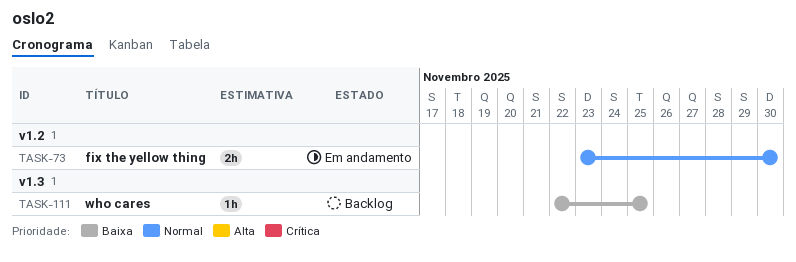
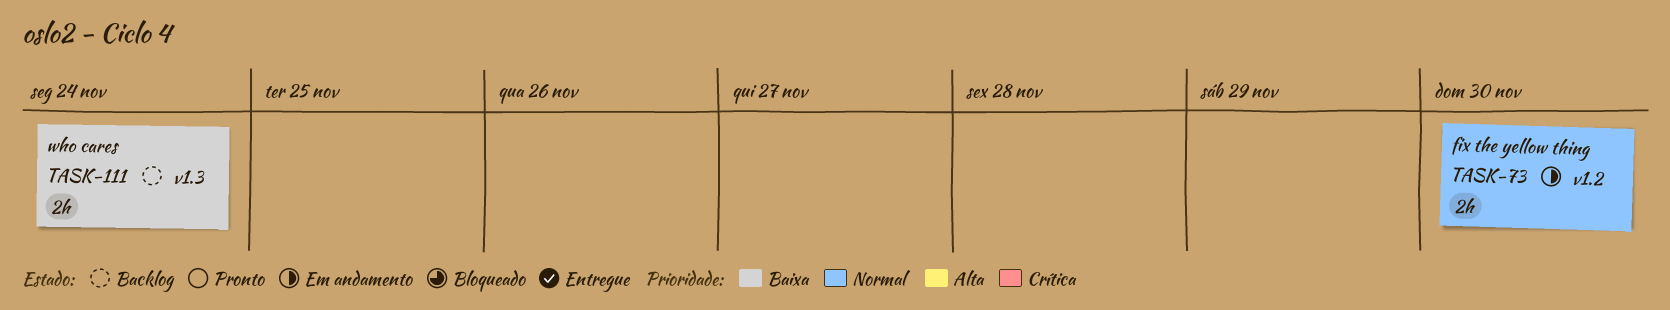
TASK-111, estimate: 1h -> 2h
TASK-111, due: Nov 25 -> Nov 24

